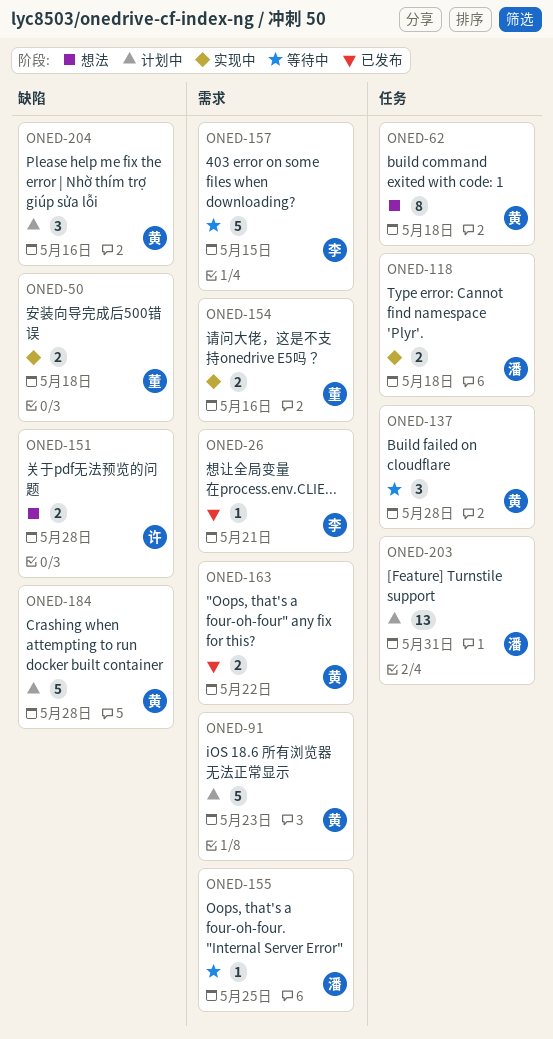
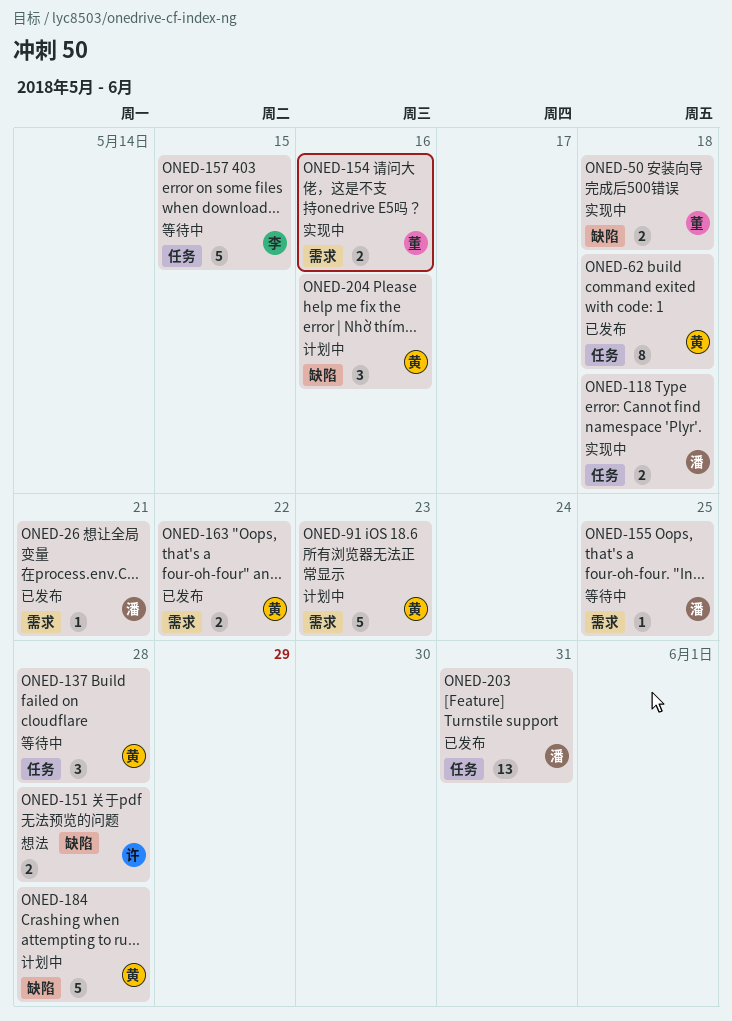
ONED-26, owner: 李 -> 潘
ONED-62, status: 想法 -> 已发布
ONED-157, label: 需求 -> 任务
ONED-203, status: 计划中 -> 已发布

